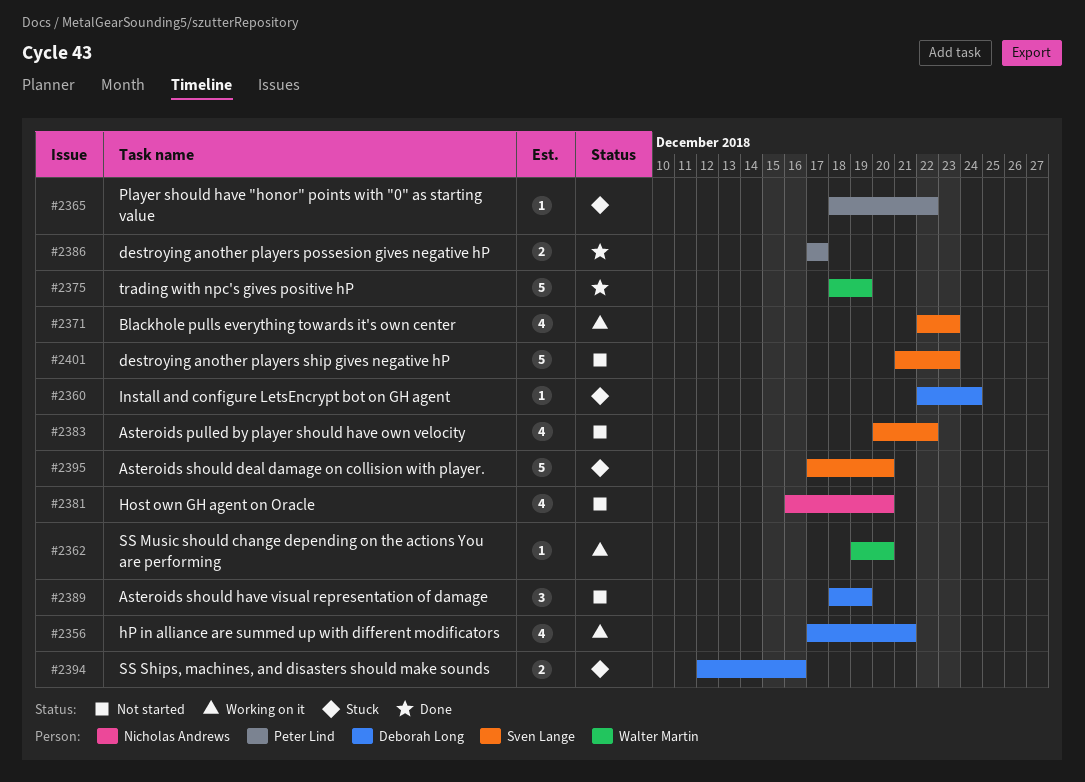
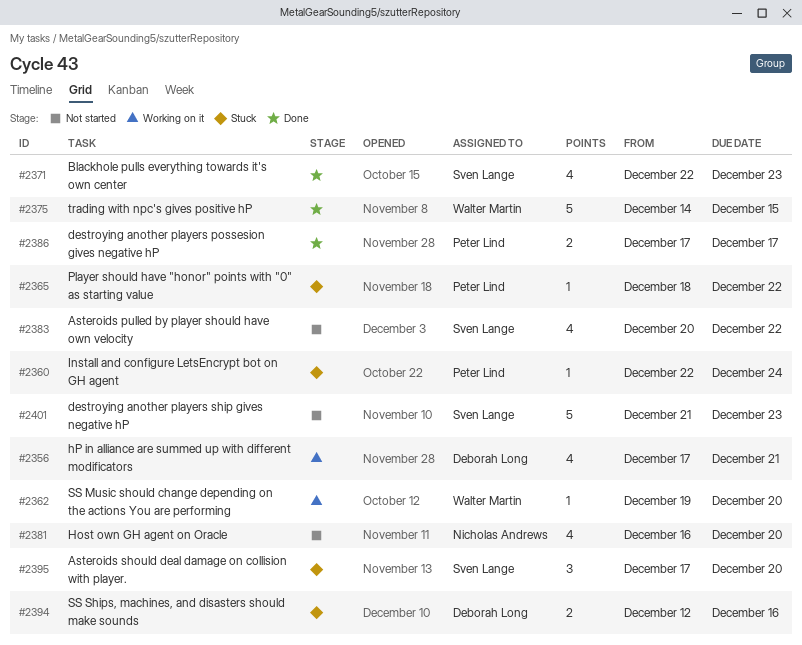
#2360, owner: Deborah Long -> Peter Lind
#2371, status: Working on it -> Done
#2375, start: Dec 18 -> Dec 14
#2375, due: Dec 19 -> Dec 15
#2389: present -> none
#2395, estimate: 5 -> 3

